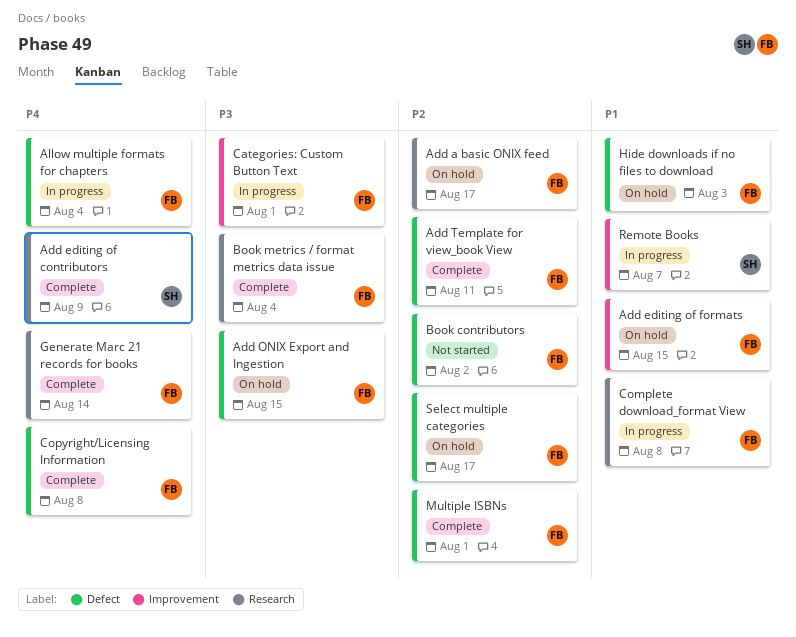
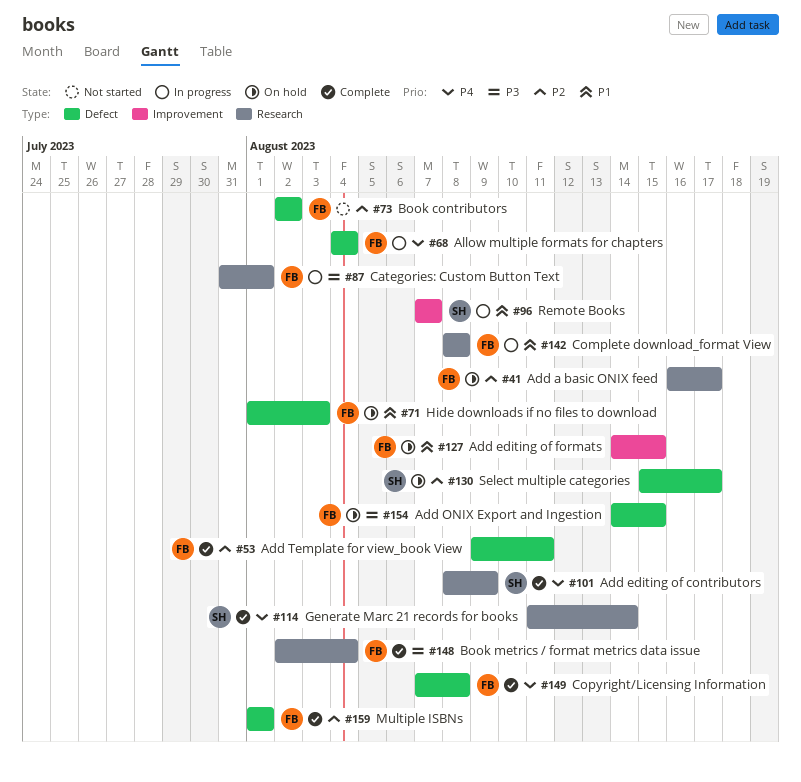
Categories: Custom Button Text, label: Improvement -> Research
Generate Marc 21 records for books, owner: FB -> SH
Select multiple categories, owner: FB -> SH

